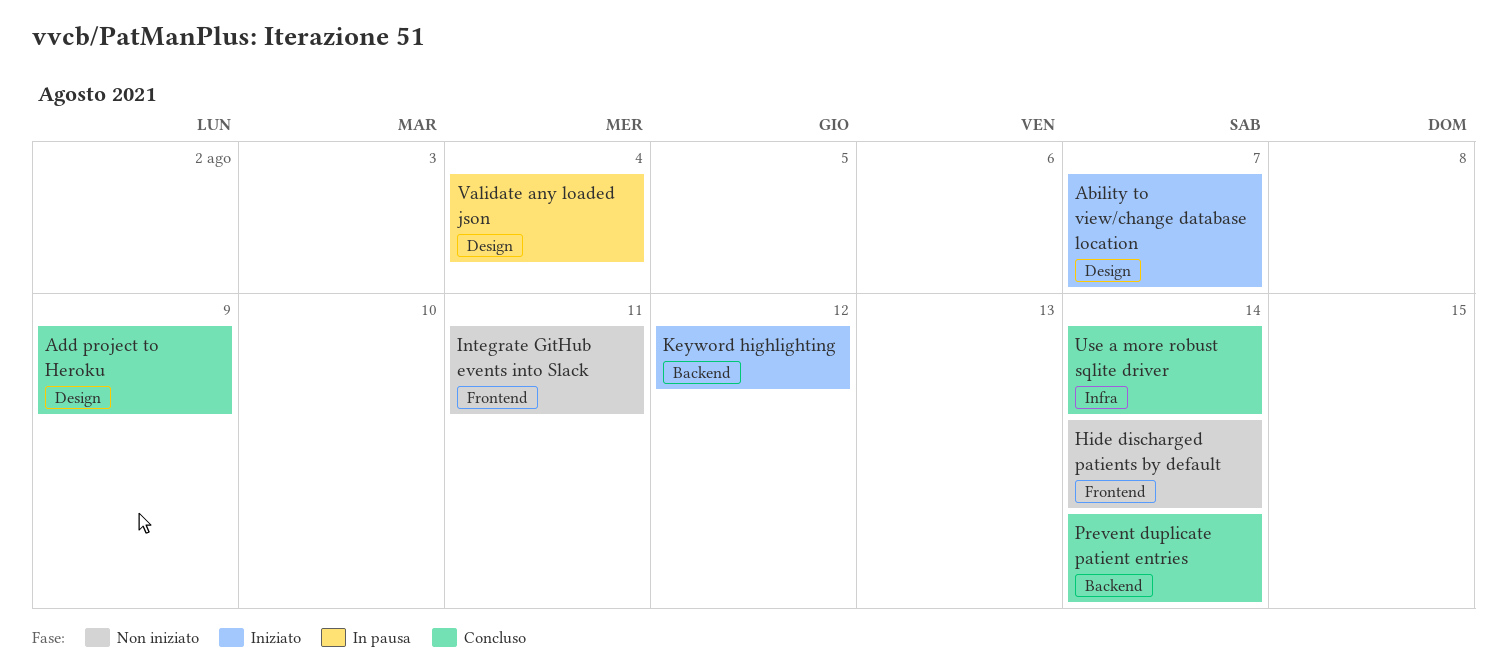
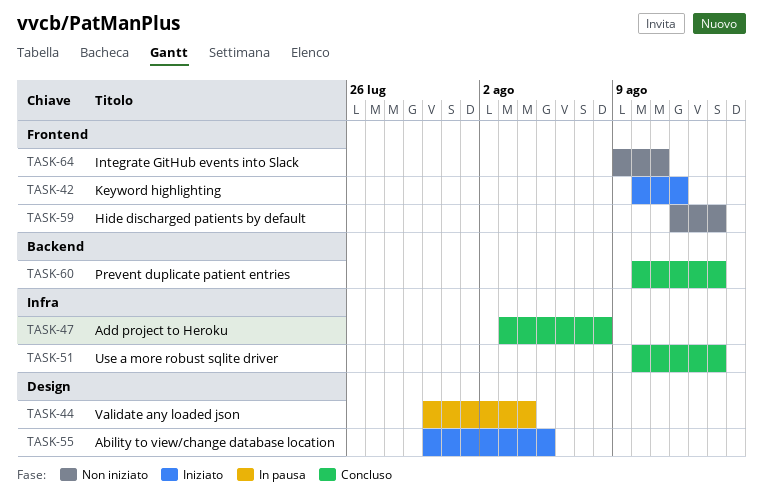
Ability to view/change database location, due: Aug 7 -> Aug 5
Add project to Heroku, label: Design -> Infra
Add project to Heroku, due: Aug 9 -> Aug 8
Keyword highlighting, label: Backend -> Frontend

